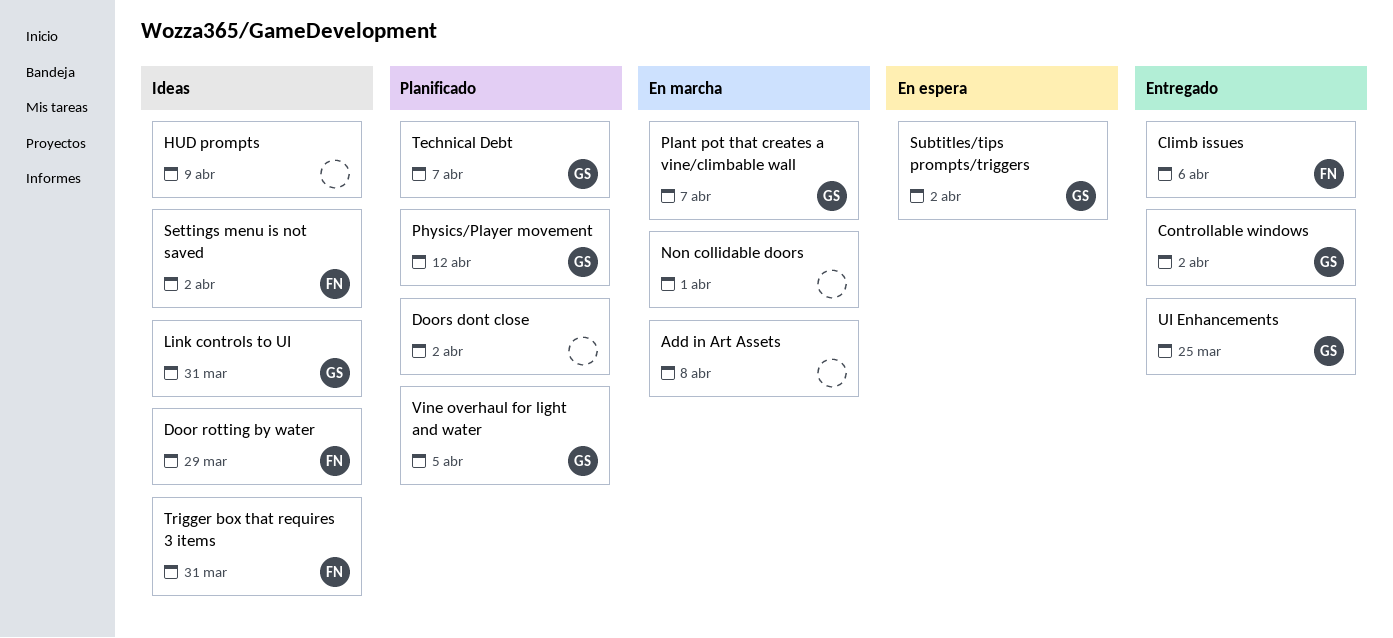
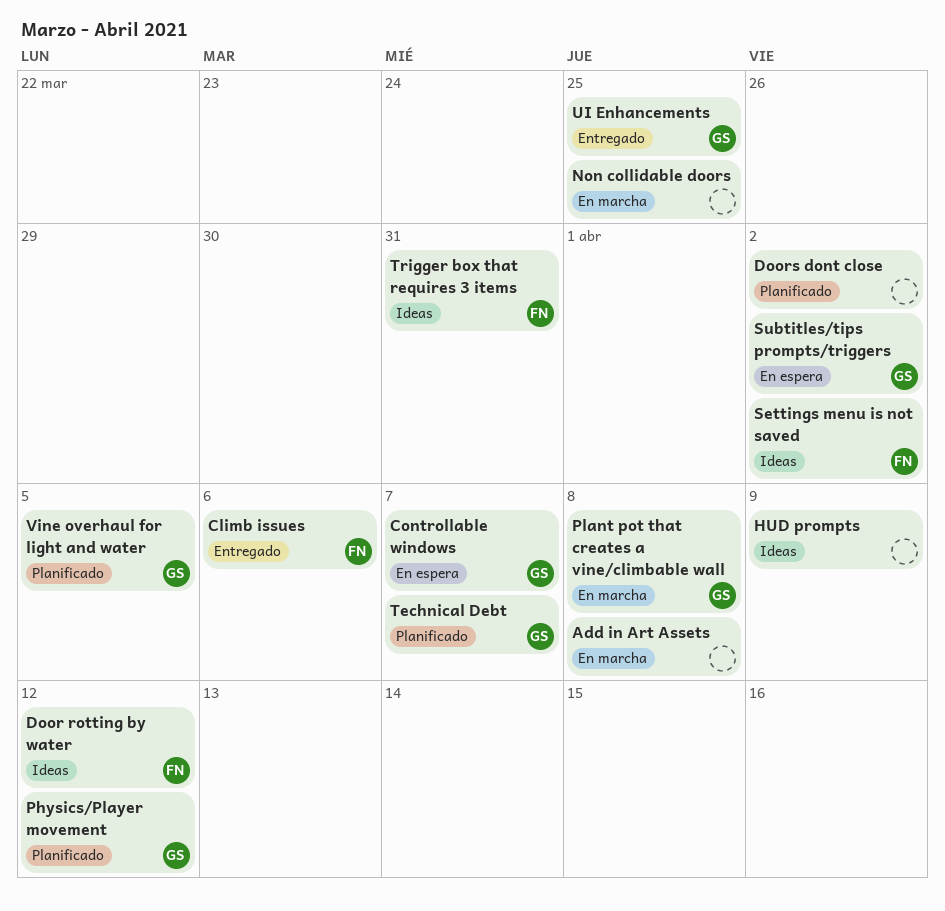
Controllable windows, status: Entregado -> En espera
Controllable windows, due: Apr 2 -> Apr 7
Door rotting by water, due: Mar 29 -> Apr 12
Link controls to UI: present -> none
Non collidable doors, due: Apr 1 -> Mar 25
Plant pot that creates a vine/climbable wall, due: Apr 7 -> Apr 8

